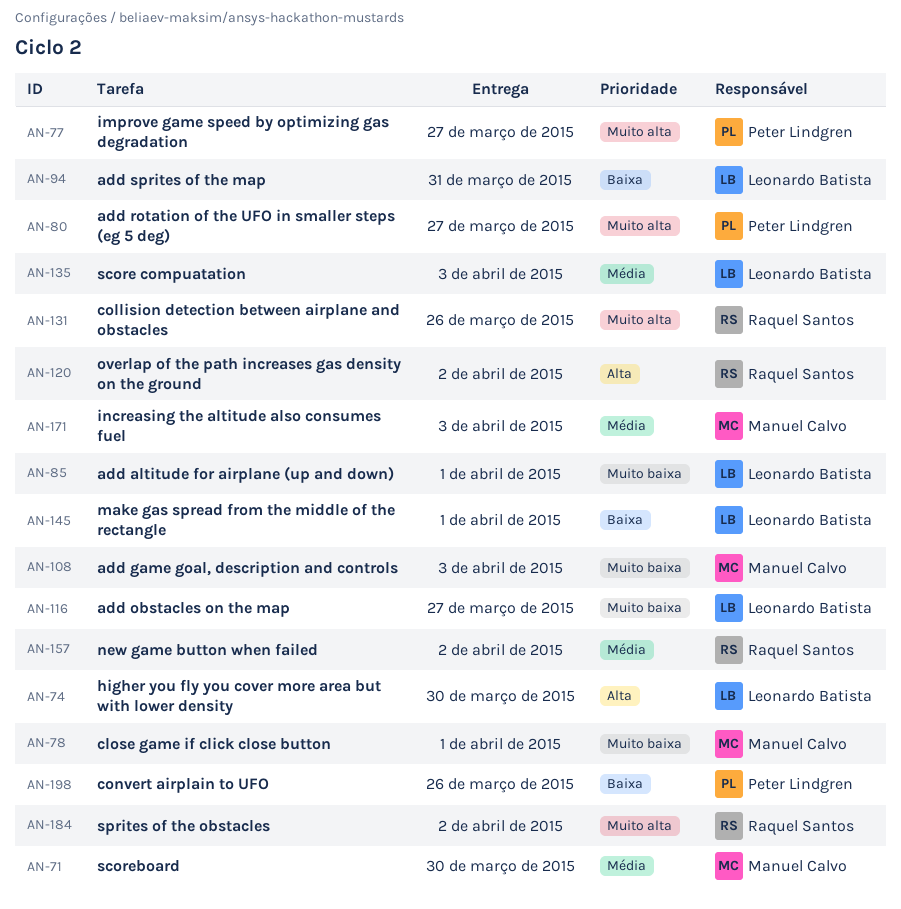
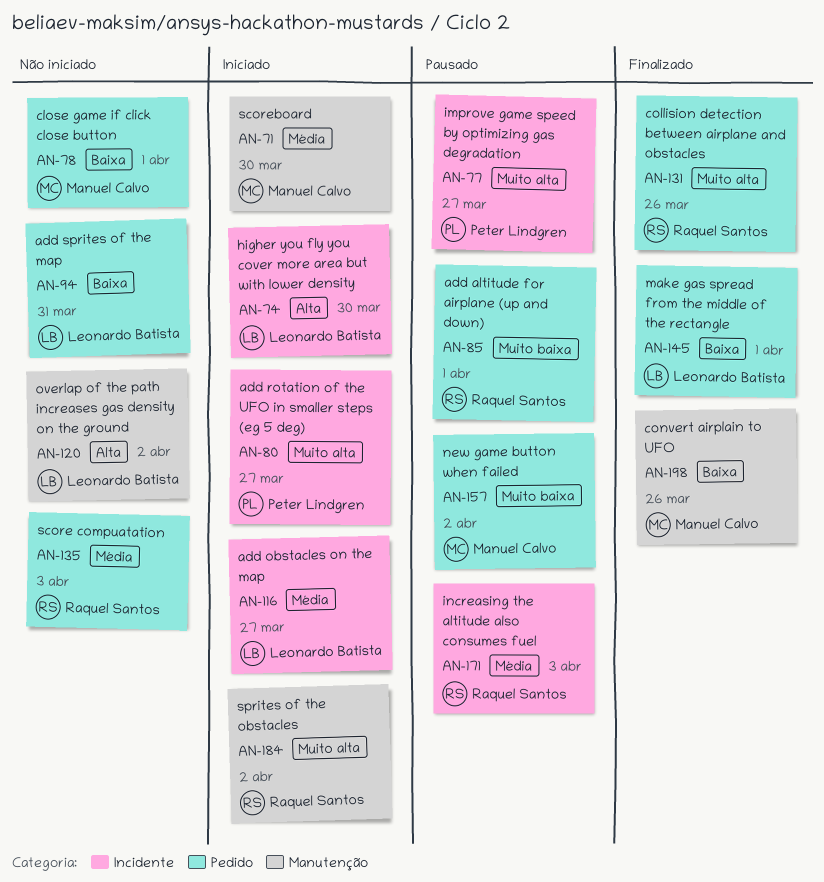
AN-78, priority: Muito baixa -> Baixa
AN-85, owner: Leonardo Batista -> Raquel Santos
AN-108: present -> none
AN-116, priority: Muito baixa -> Média
AN-120, owner: Raquel Santos -> Leonardo Batista
AN-135, owner: Leonardo Batista -> Raquel Santos
AN-157, owner: Raquel Santos -> Manuel Calvo
AN-157, priority: Média -> Muito baixa
AN-171, owner: Manuel Calvo -> Raquel Santos
AN-198, owner: Peter Lindgren -> Manuel Calvo

